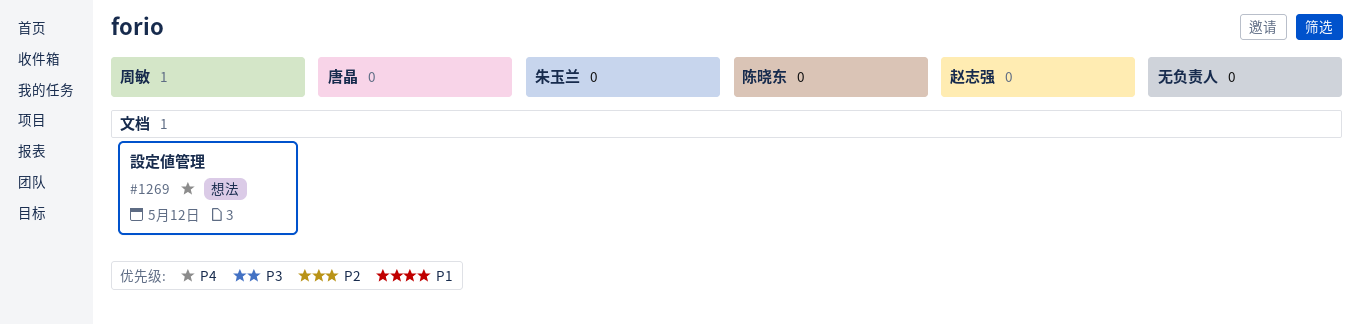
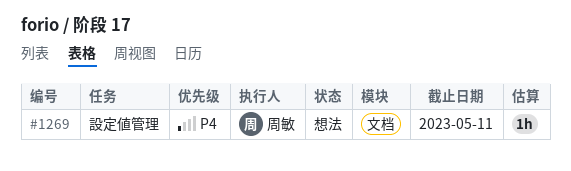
#1269, due: May 12 -> May 11

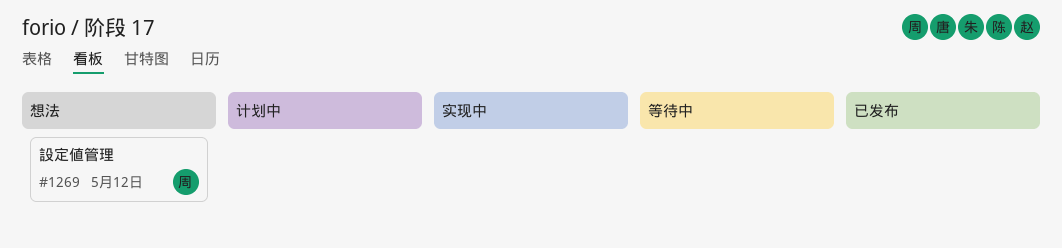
#1269, due: May 11 -> May 12

